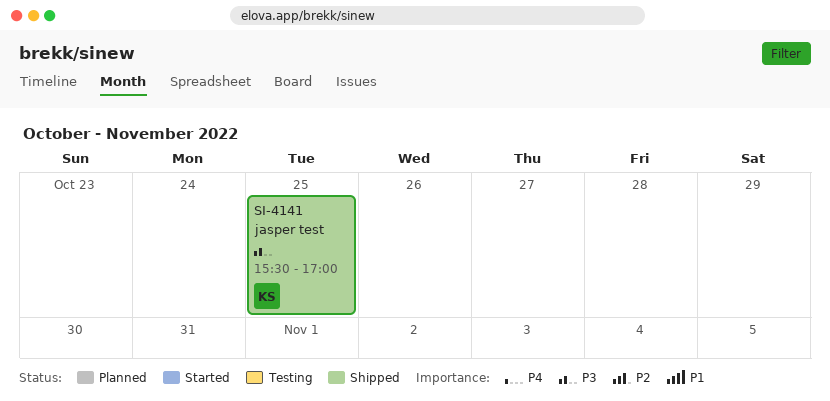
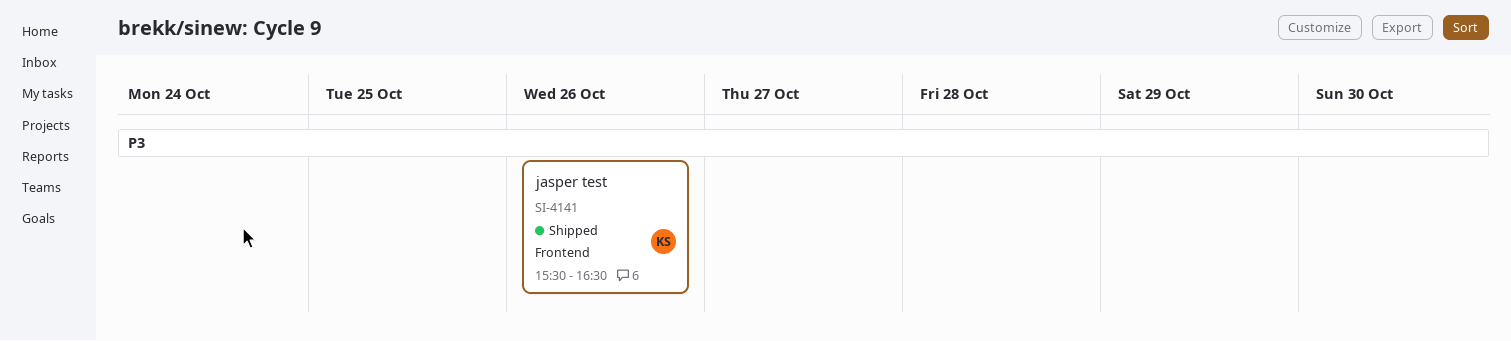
SI-4141, day: Oct 25 -> Oct 26
SI-4141, ends: 17:00 -> 16:30

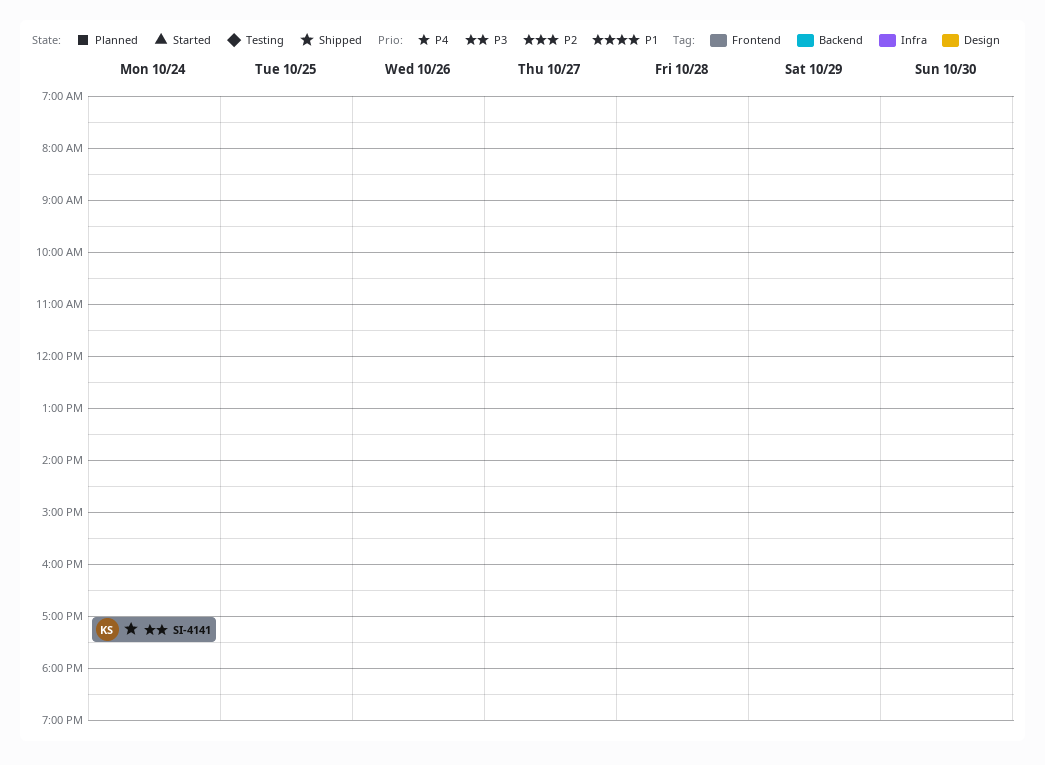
SI-4141, day: Oct 26 -> Oct 24
SI-4141, begins: 15:30 -> 17:00
SI-4141, ends: 16:30 -> 17:30

